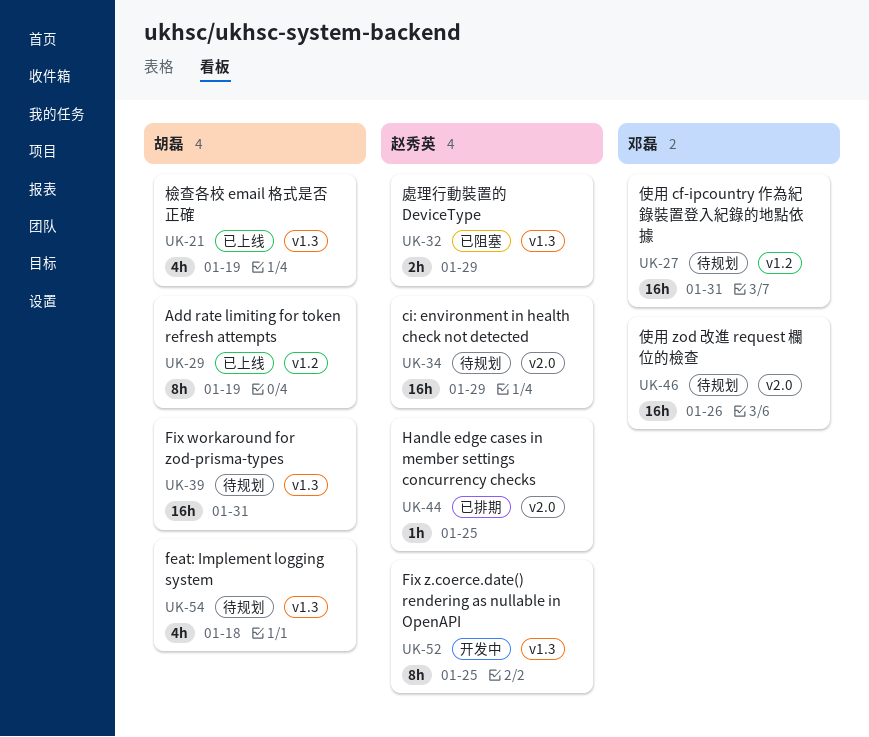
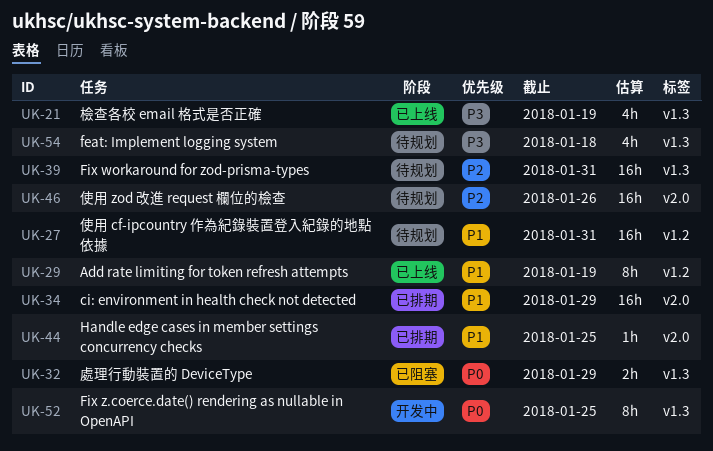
UK-34, status: 待规划 -> 已排期

